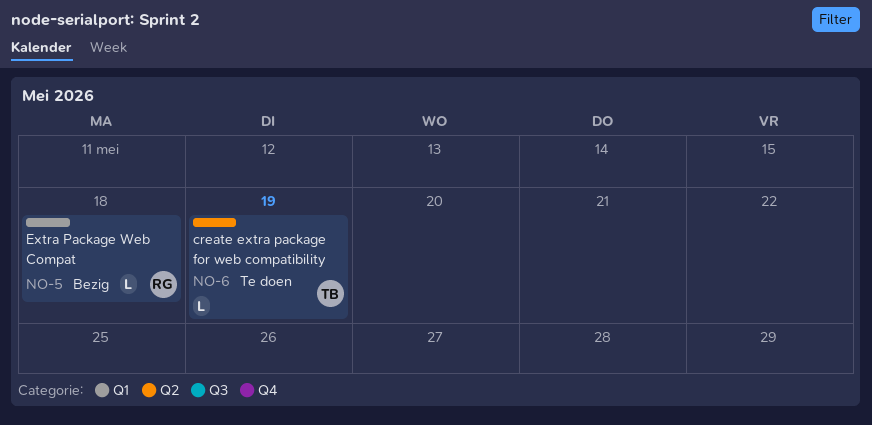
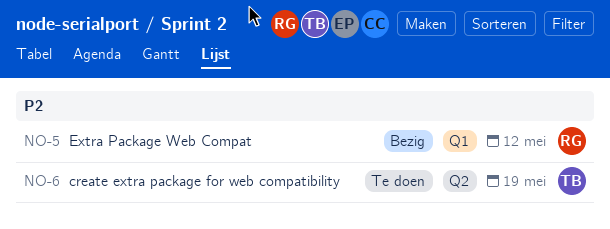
NO-5, due: May 18 -> May 12

